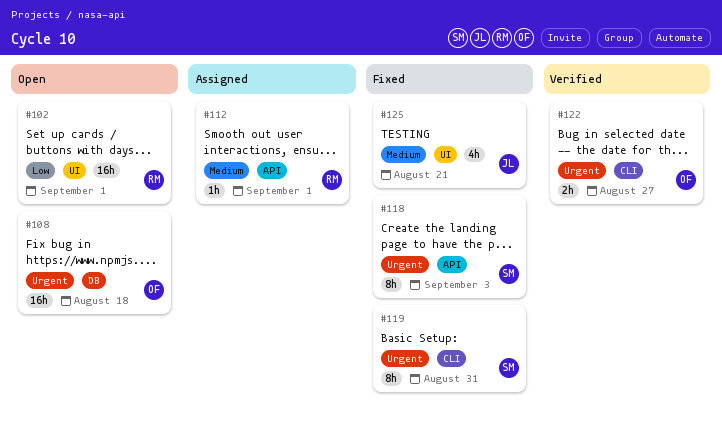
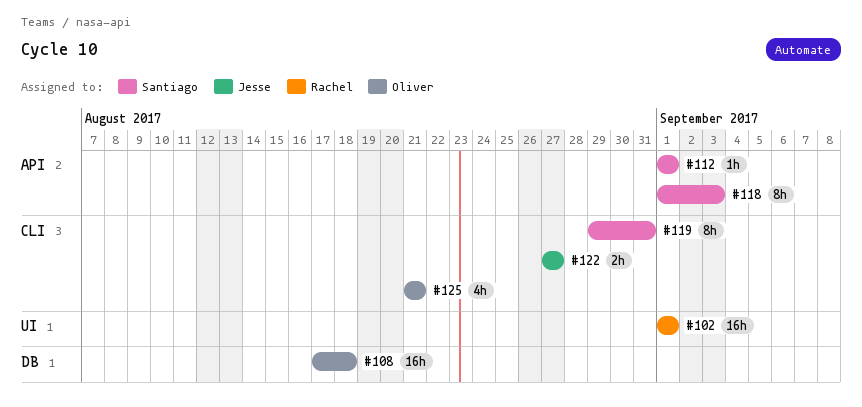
#112, owner: Rachel -> Santiago
#122, owner: Oliver -> Jesse
#125, owner: Jesse -> Oliver
#125, label: UI -> CLI

